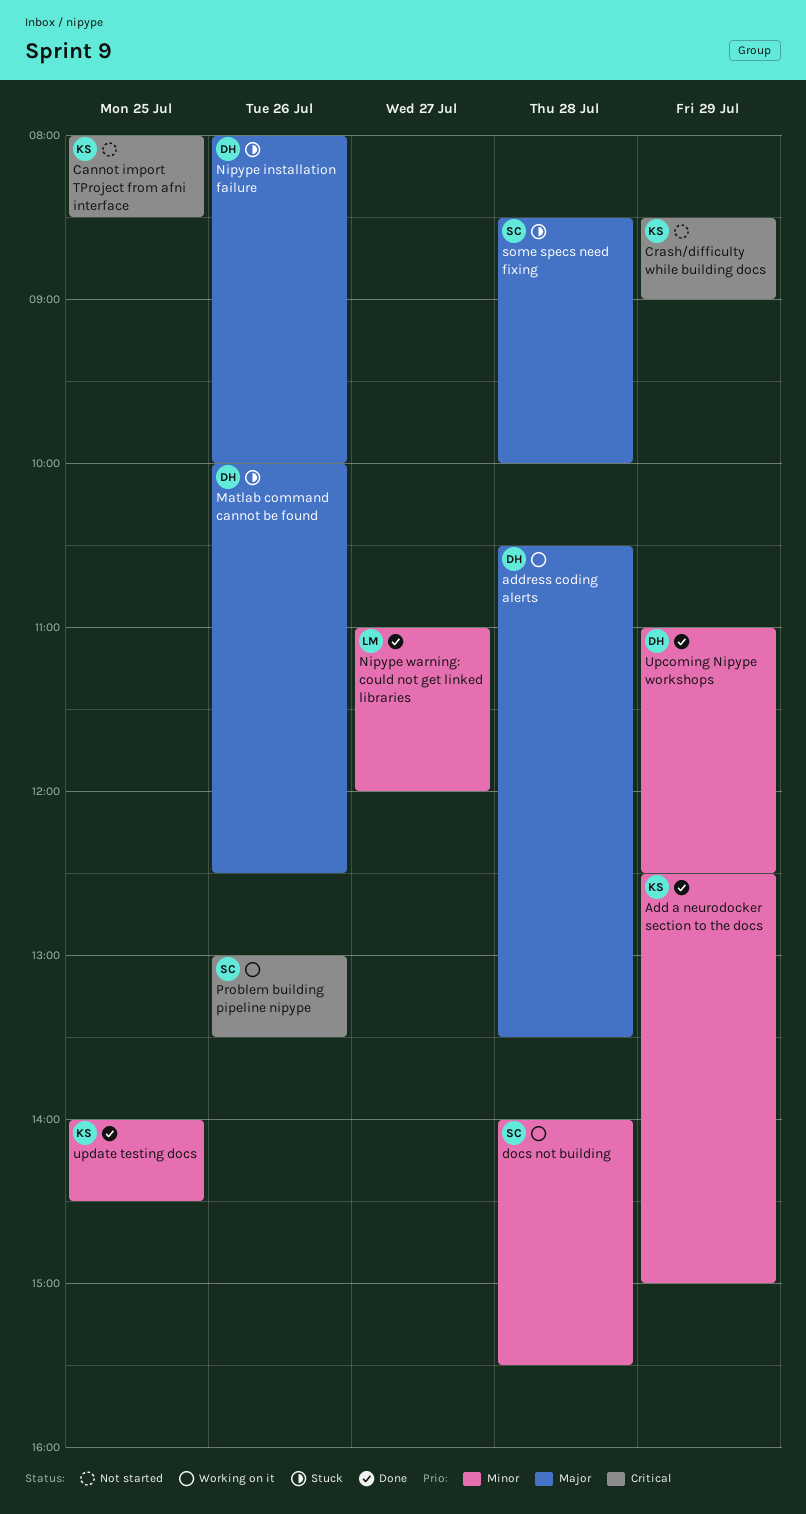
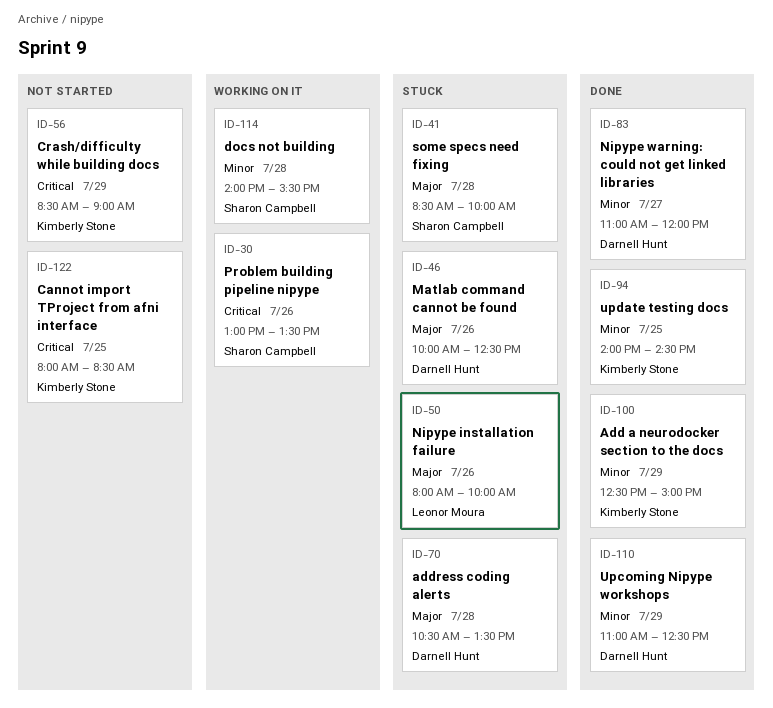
address coding alerts, status: Working on it -> Stuck
Nipype installation failure, owner: Darnell Hunt -> Leonor Moura
Nipype warning: could not get linked libraries, owner: Leonor Moura -> Darnell Hunt

